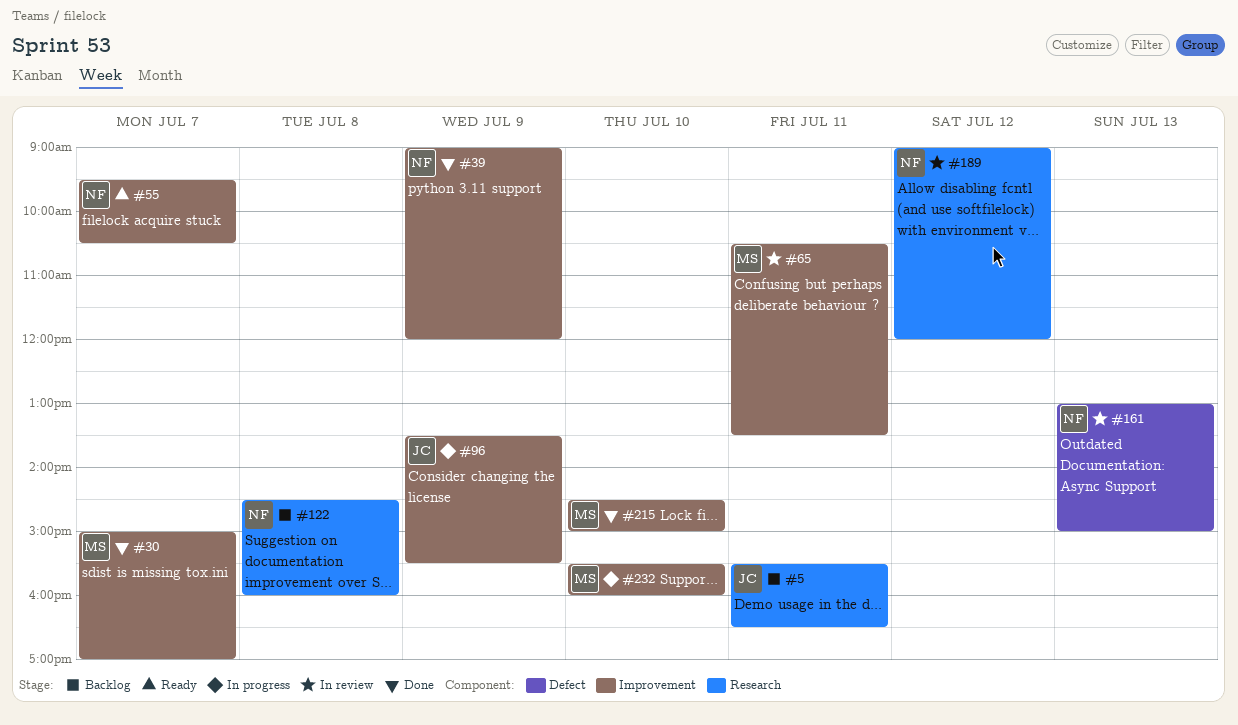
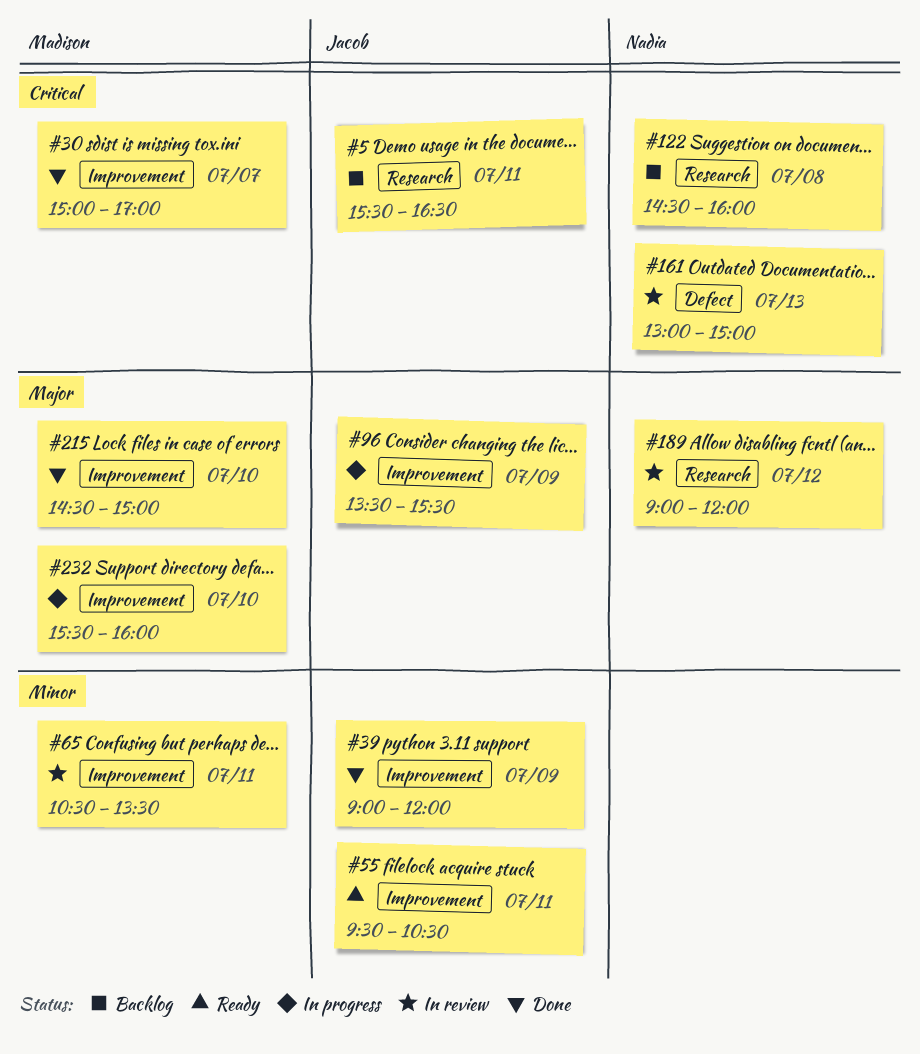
#39, owner: Nadia -> Jacob
#55, owner: Nadia -> Jacob
#55, day: Jul 7 -> Jul 11

